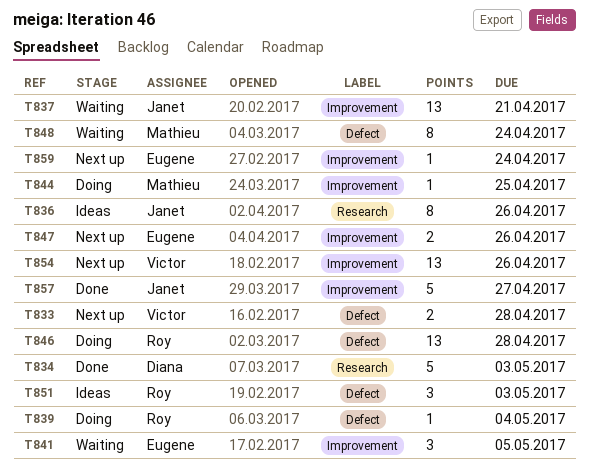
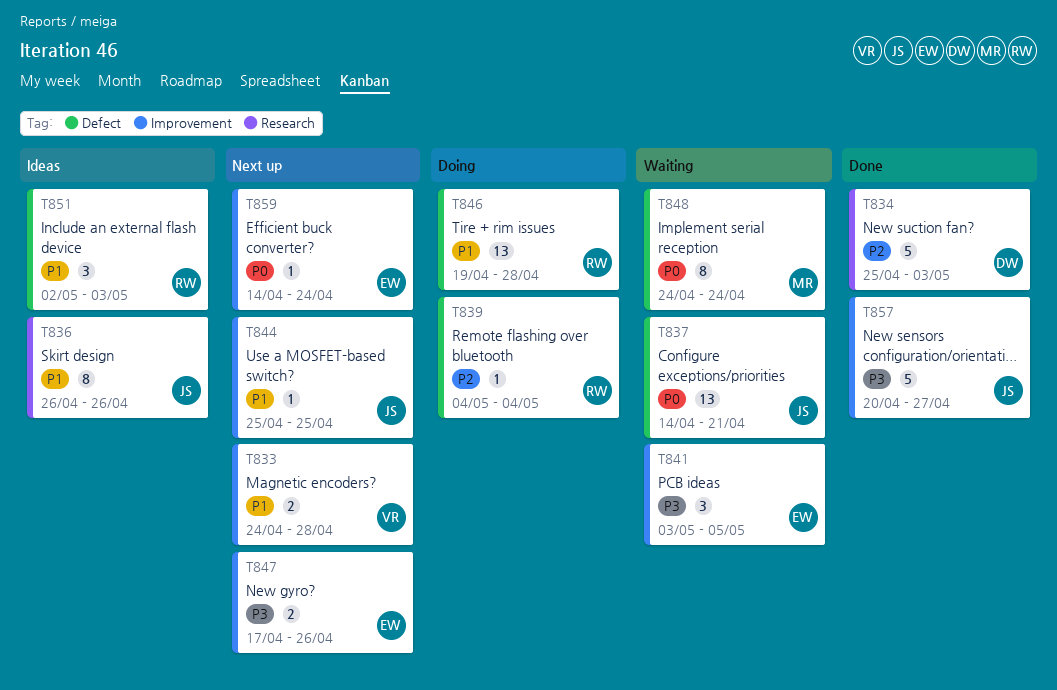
T833, label: Defect -> Improvement
T837, label: Improvement -> Defect
T844, status: Doing -> Next up
T844, owner: Mathieu -> Janet
T854: present -> none

